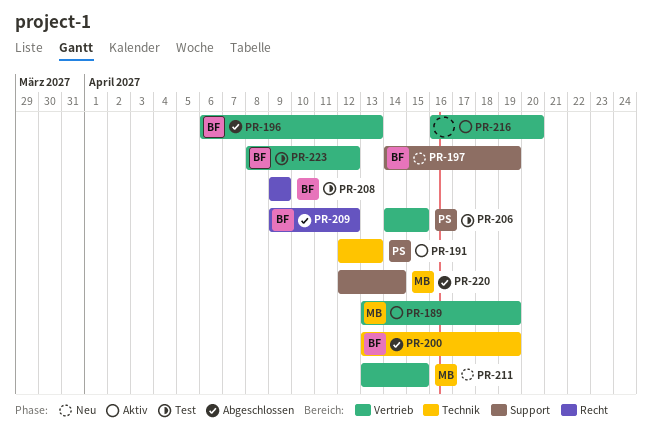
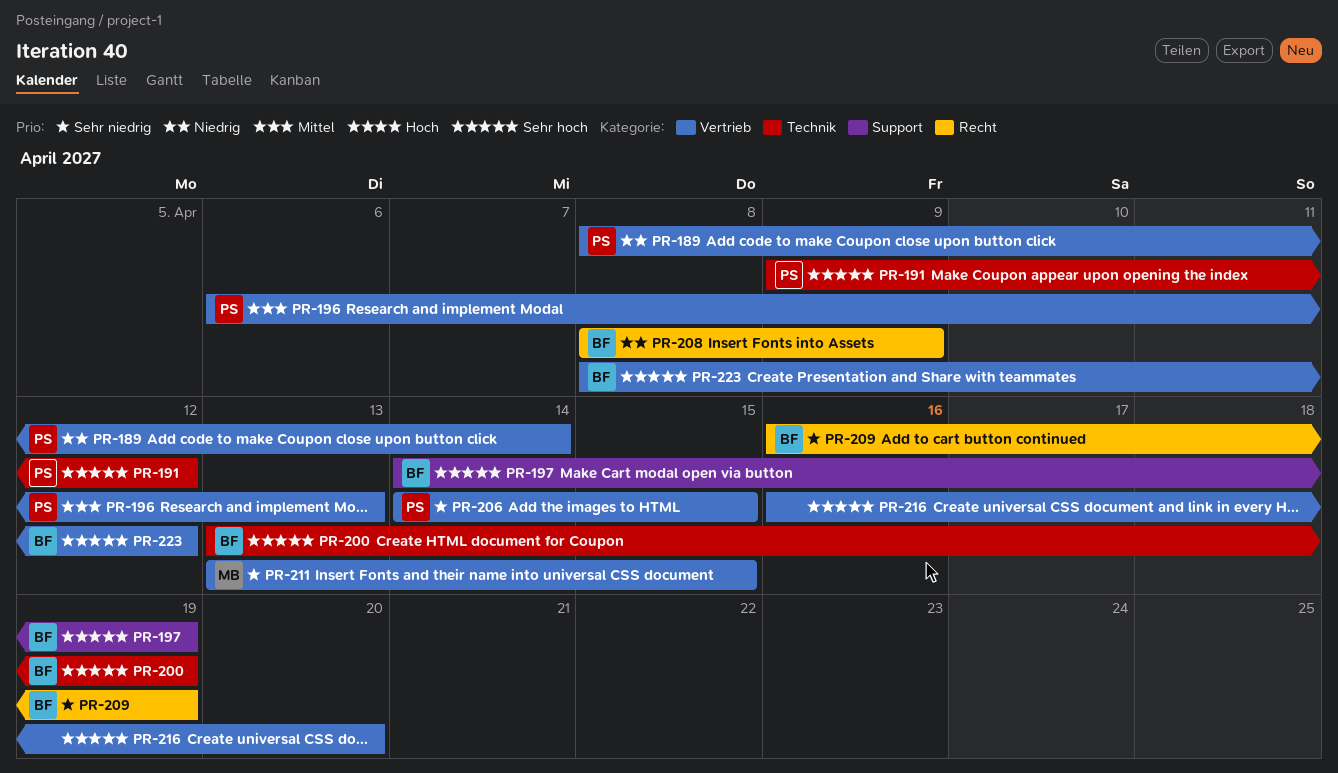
PR-189, owner: MB -> PS
PR-189, start: Apr 13 -> Apr 8
PR-189, due: Apr 19 -> Apr 14
PR-191, start: Apr 12 -> Apr 9
PR-191, due: Apr 13 -> Apr 12
PR-196, owner: BF -> PS
PR-208, start: Apr 9 -> Apr 8
PR-209, start: Apr 9 -> Apr 16
PR-209, due: Apr 12 -> Apr 19
PR-220: present -> none

